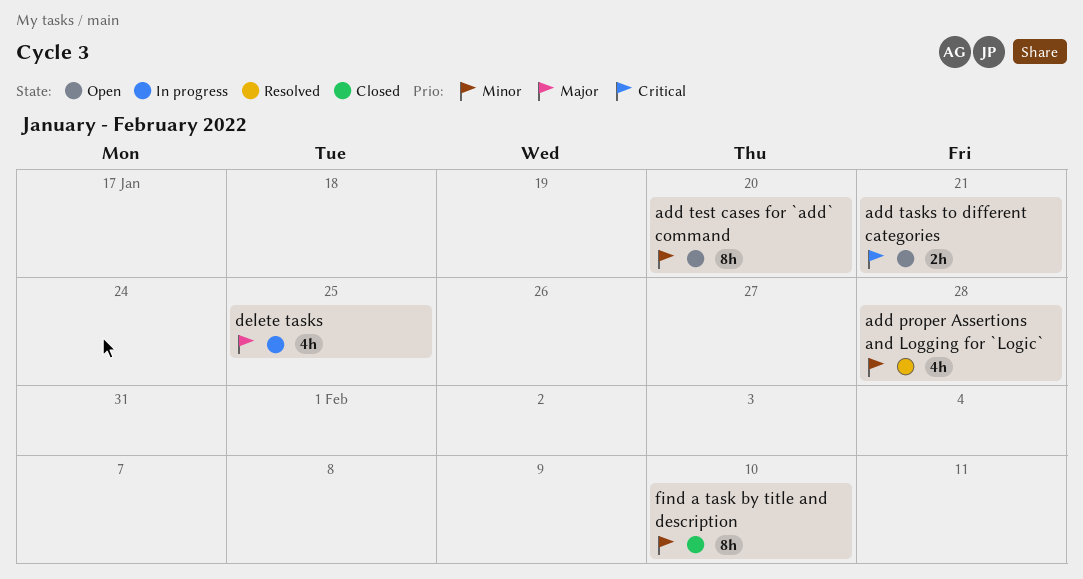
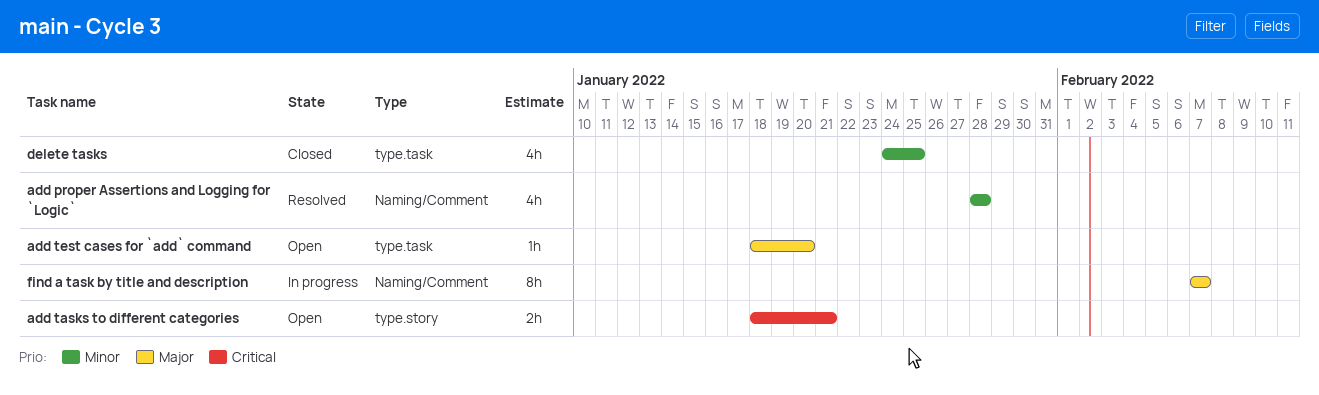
add test cases for `add` command, priority: Minor -> Major
add test cases for `add` command, estimate: 8h -> 1h
delete tasks, status: In progress -> Closed
delete tasks, priority: Major -> Minor
find a task by title and description, status: Closed -> In progress
find a task by title and description, priority: Minor -> Major
find a task by title and description, due: Feb 10 -> Feb 7

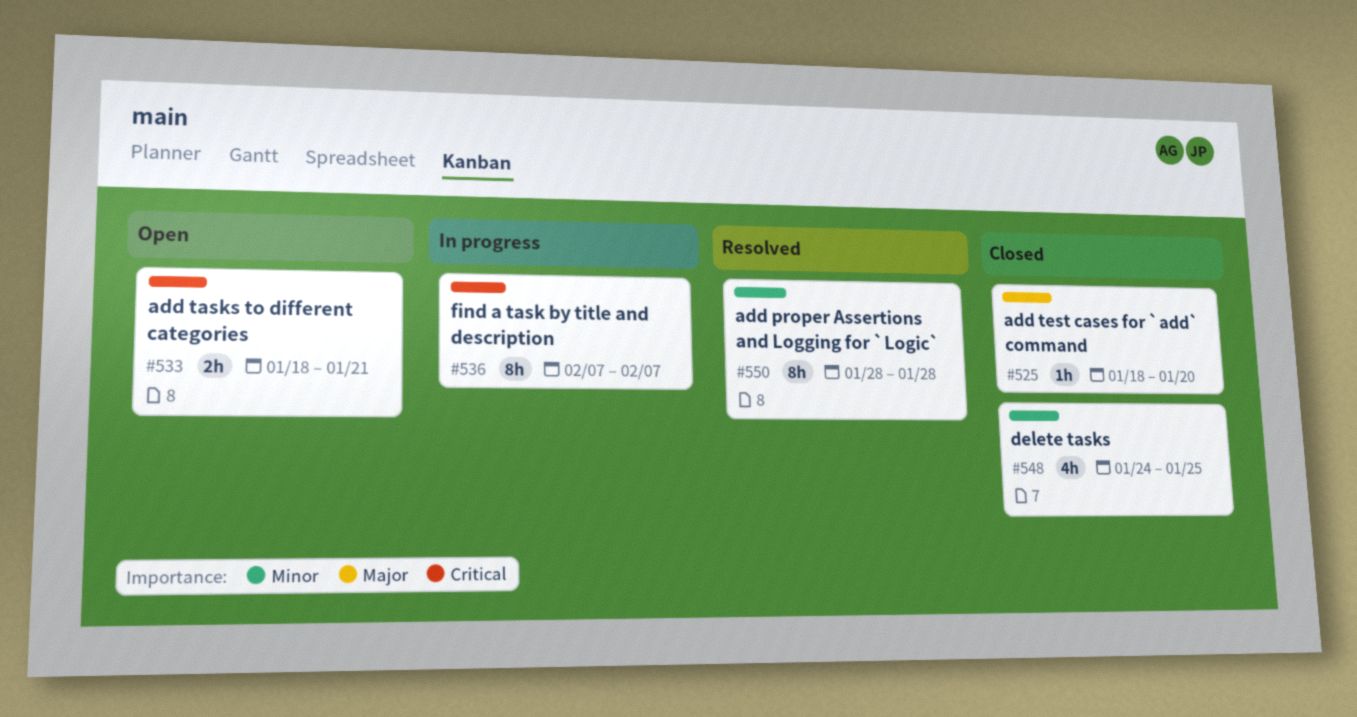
add proper Assertions and Logging for `Logic`, estimate: 4h -> 8h
add test cases for `add` command, status: Open -> Closed
find a task by title and description, priority: Major -> Critical

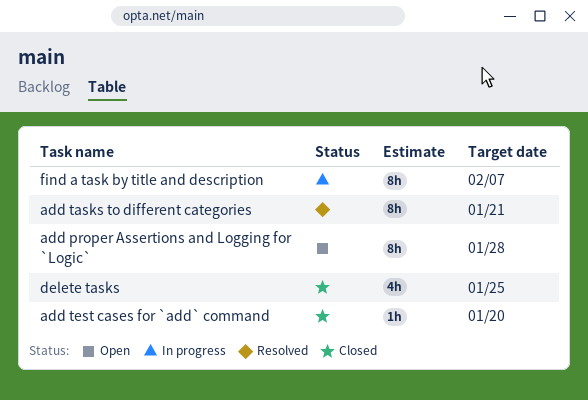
add proper Assertions and Logging for `Logic`, status: Resolved -> Open
add tasks to different categories, status: Open -> Resolved
add tasks to different categories, estimate: 2h -> 8h

